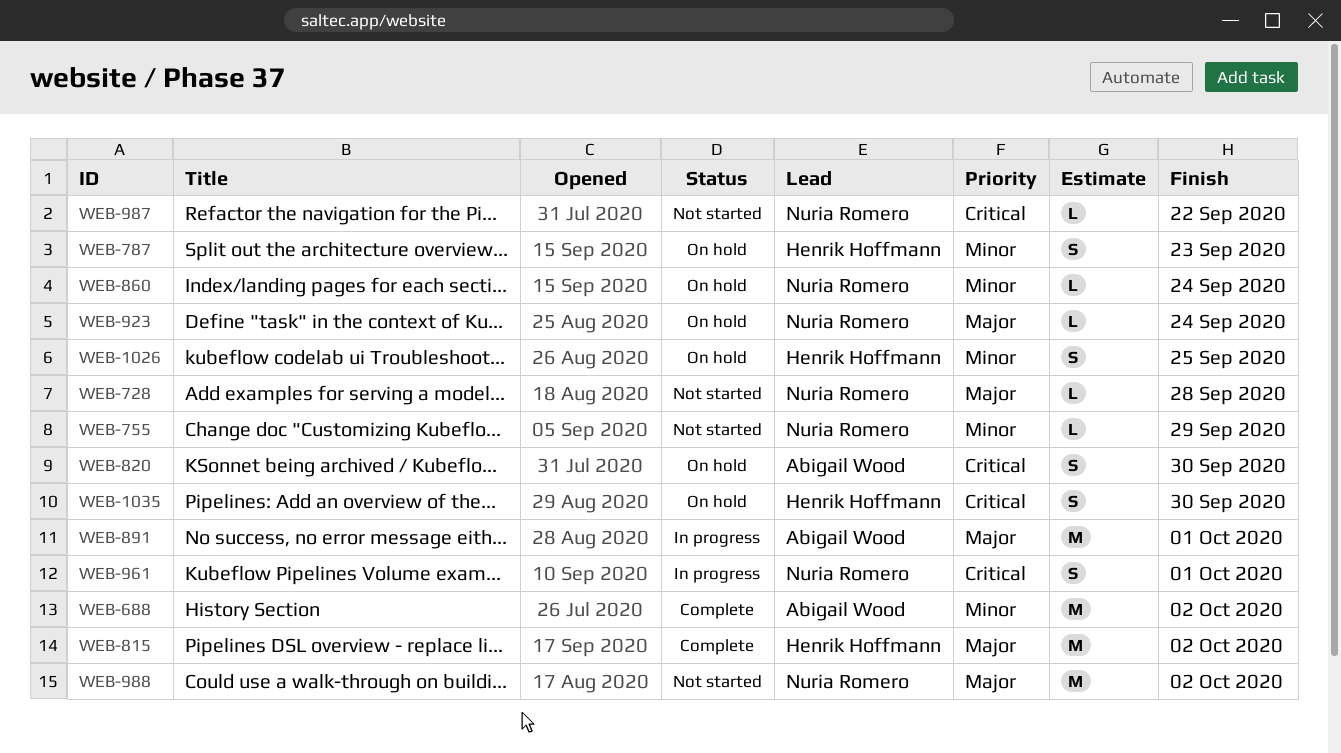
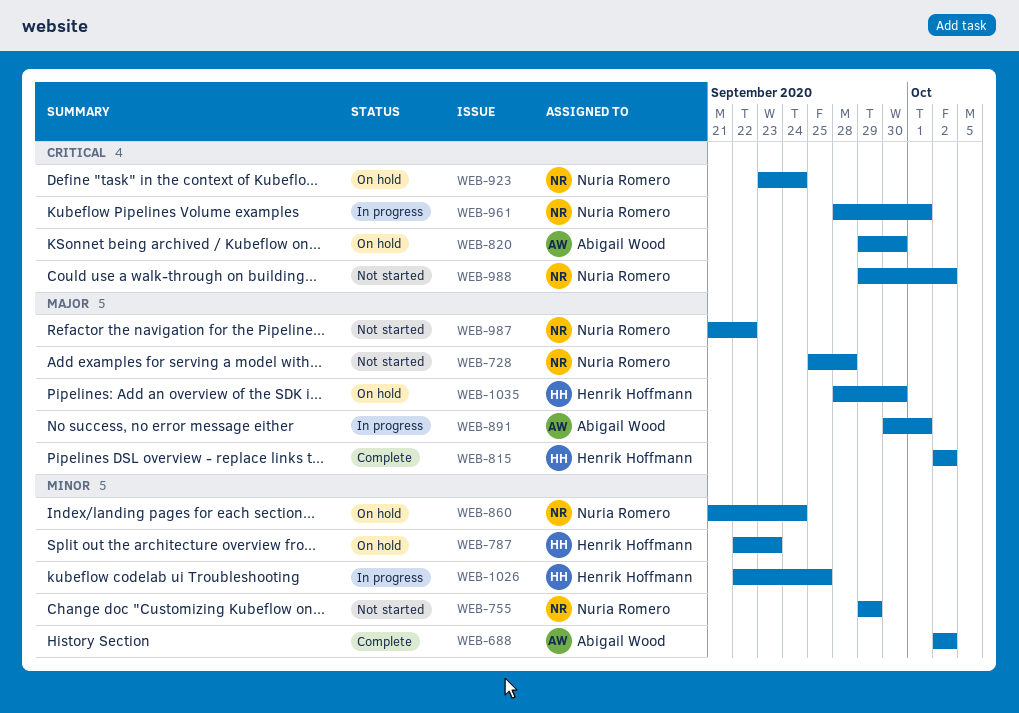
WEB-923, priority: Major -> Critical
WEB-987, priority: Critical -> Major
WEB-988, priority: Major -> Critical
WEB-1026, status: On hold -> In progress
WEB-1035, priority: Critical -> Major

